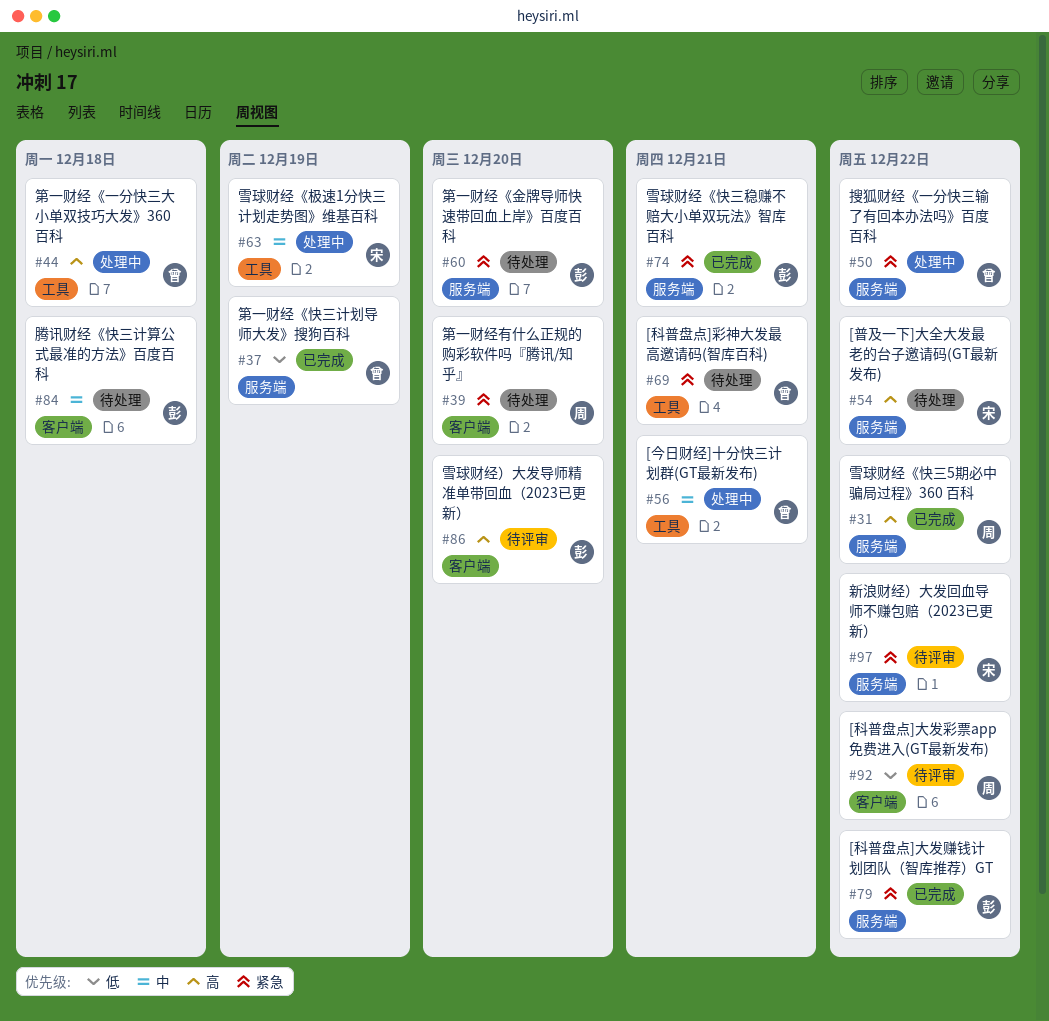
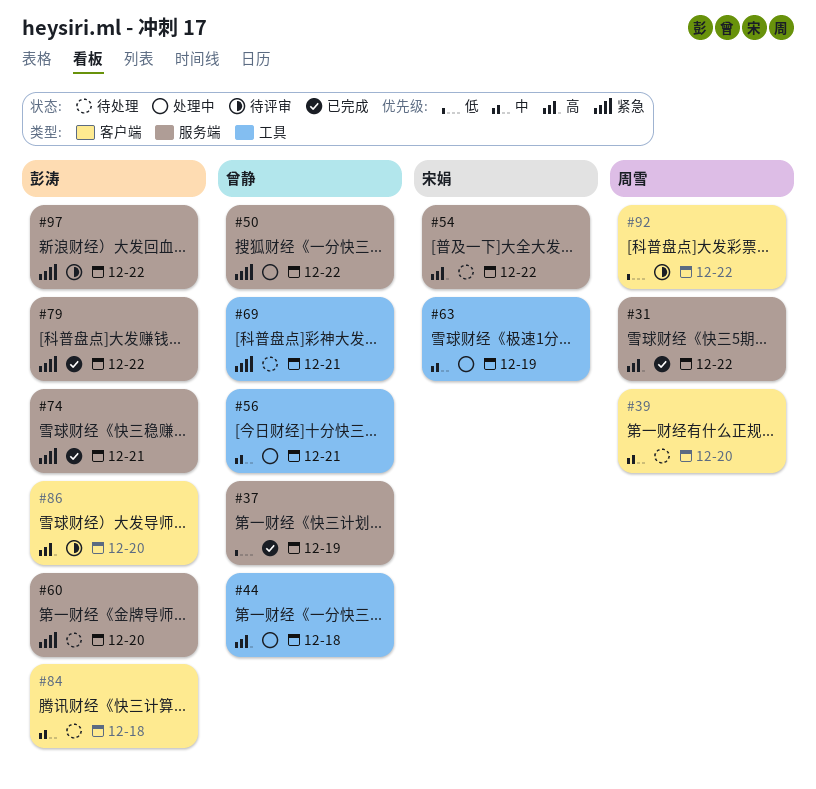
#39, priority: 紧急 -> 中
#97, owner: 宋娟 -> 彭涛

